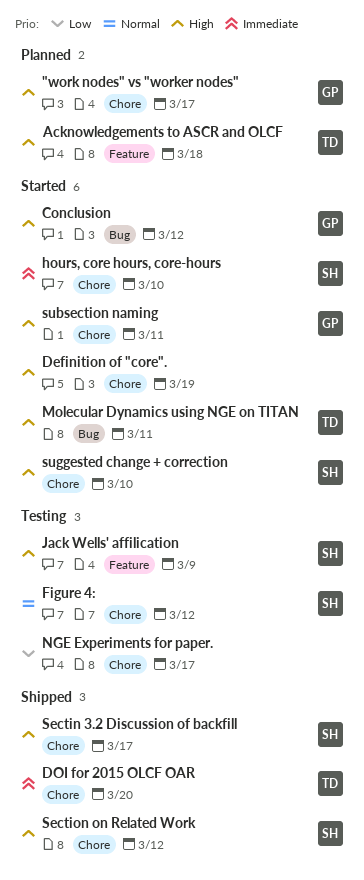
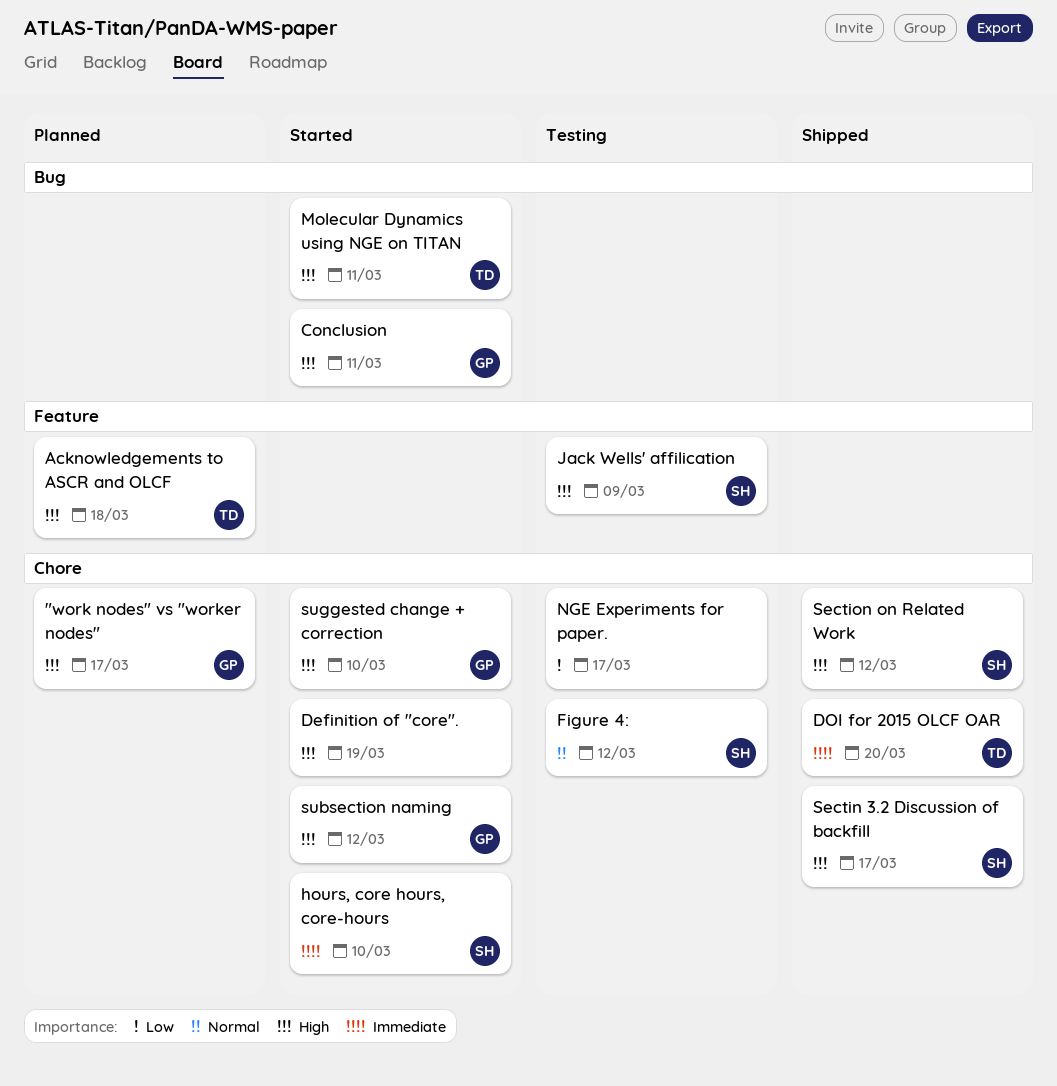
Conclusion, due: Mar 12 -> Mar 11
subsection naming, due: Mar 11 -> Mar 12
suggested change + correction, owner: SH -> GP

